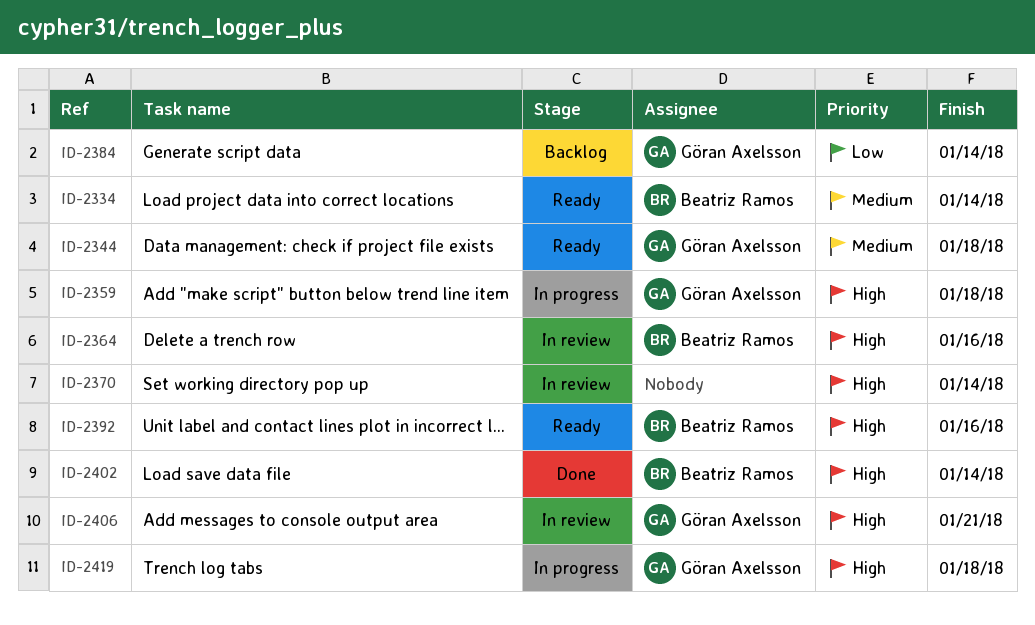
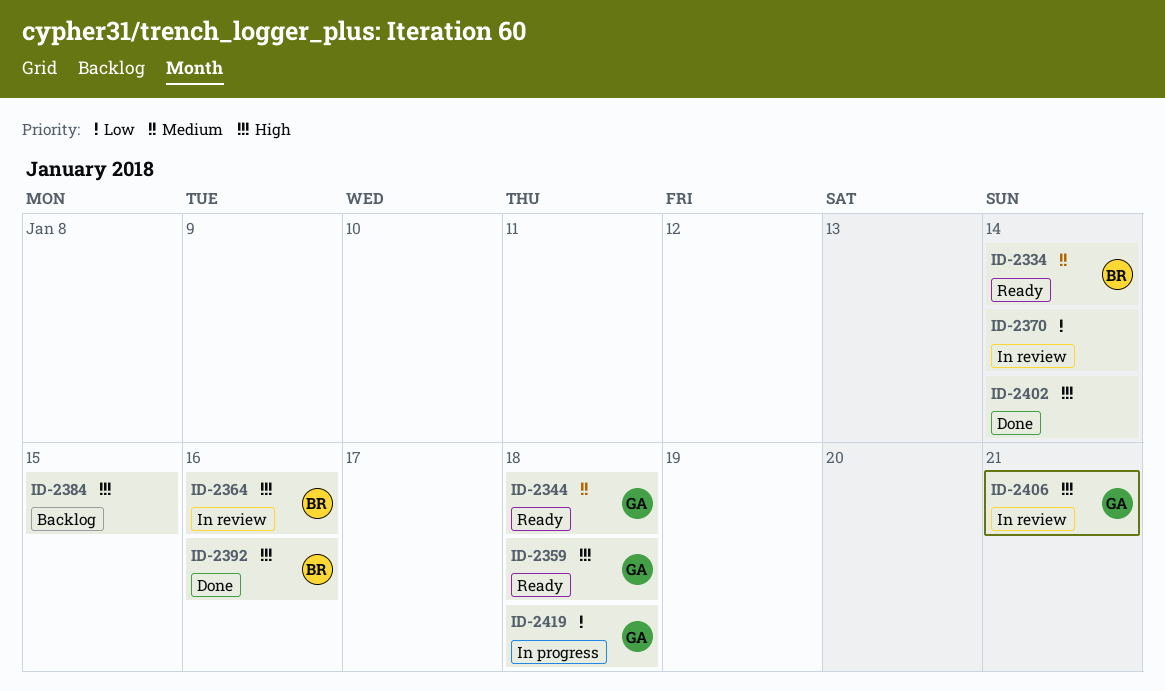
ID-2359, status: In progress -> Ready
ID-2370, priority: High -> Low
ID-2384, owner: Göran Axelsson -> none
ID-2384, priority: Low -> High
ID-2384, due: Jan 14 -> Jan 15
ID-2392, status: Ready -> Done
ID-2402, owner: Beatriz Ramos -> none
ID-2419, priority: High -> Low

